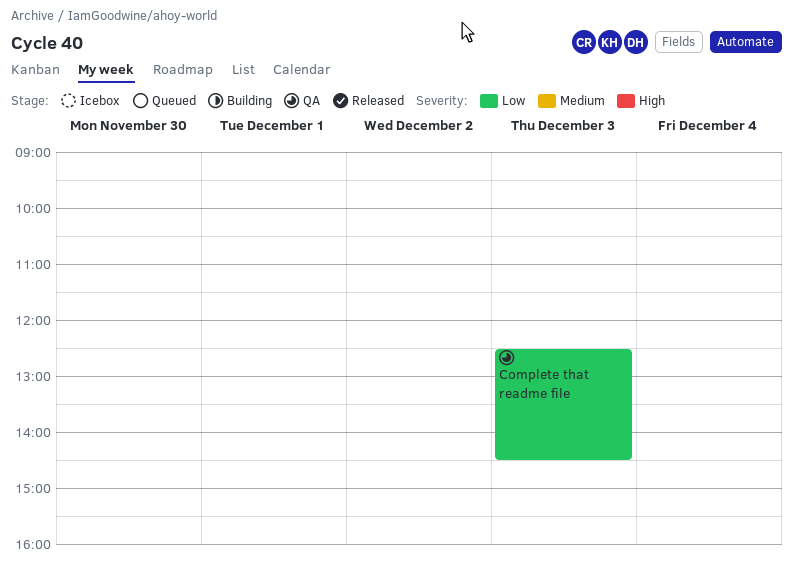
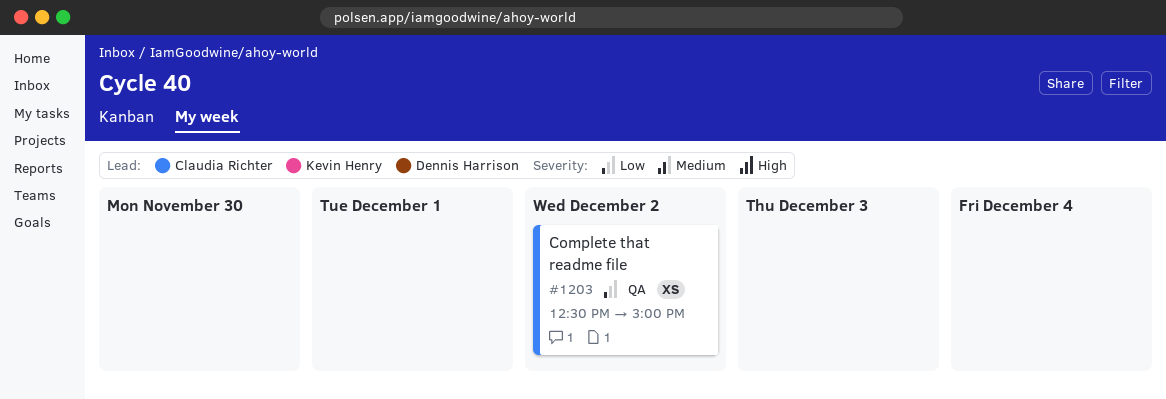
Complete that readme file, day: Dec 3 -> Dec 2
Complete that readme file, ends: 14:30 -> 15:00

